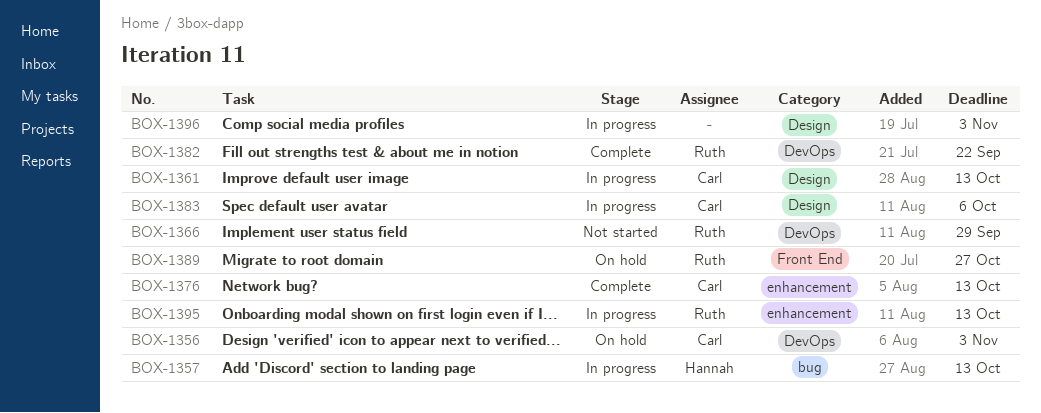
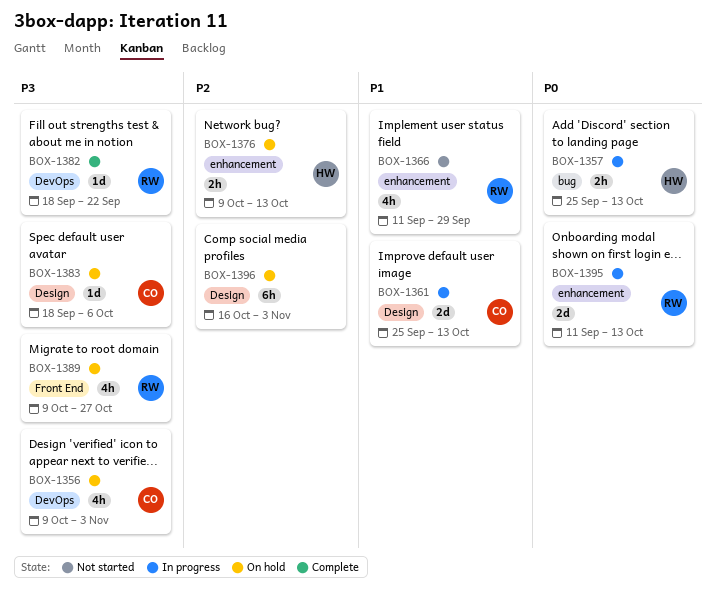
BOX-1366, label: DevOps -> enhancement
BOX-1376, status: Complete -> On hold
BOX-1376, owner: Carl -> Hannah
BOX-1383, status: In progress -> On hold
BOX-1396, status: In progress -> On hold

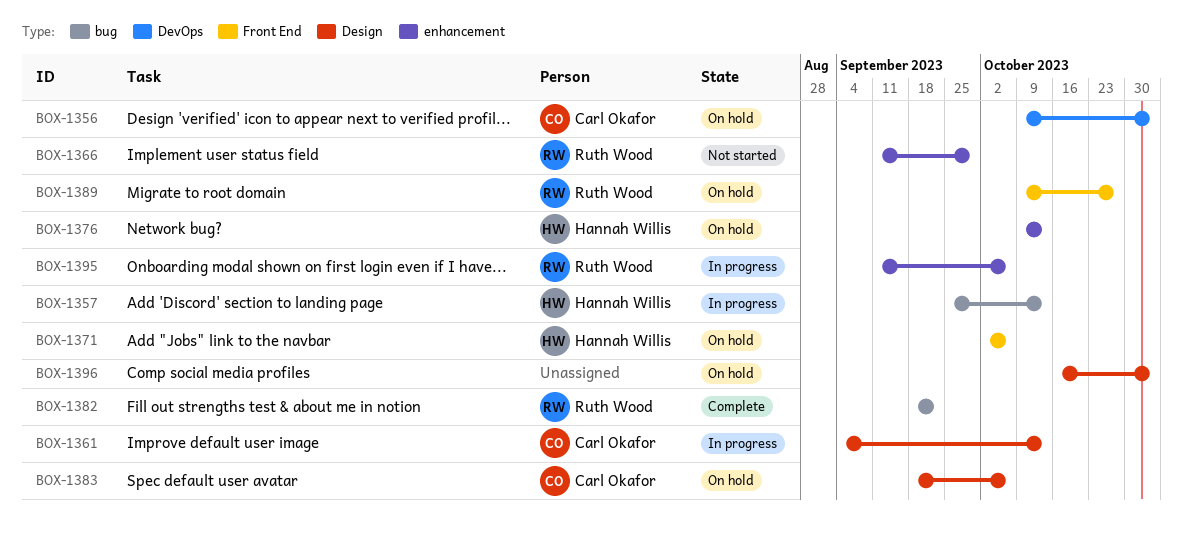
BOX-1361, start: Sep 25 -> Sep 4
BOX-1371: none -> present
BOX-1382, label: DevOps -> bug
BOX-1395, due: Oct 13 -> Oct 6

